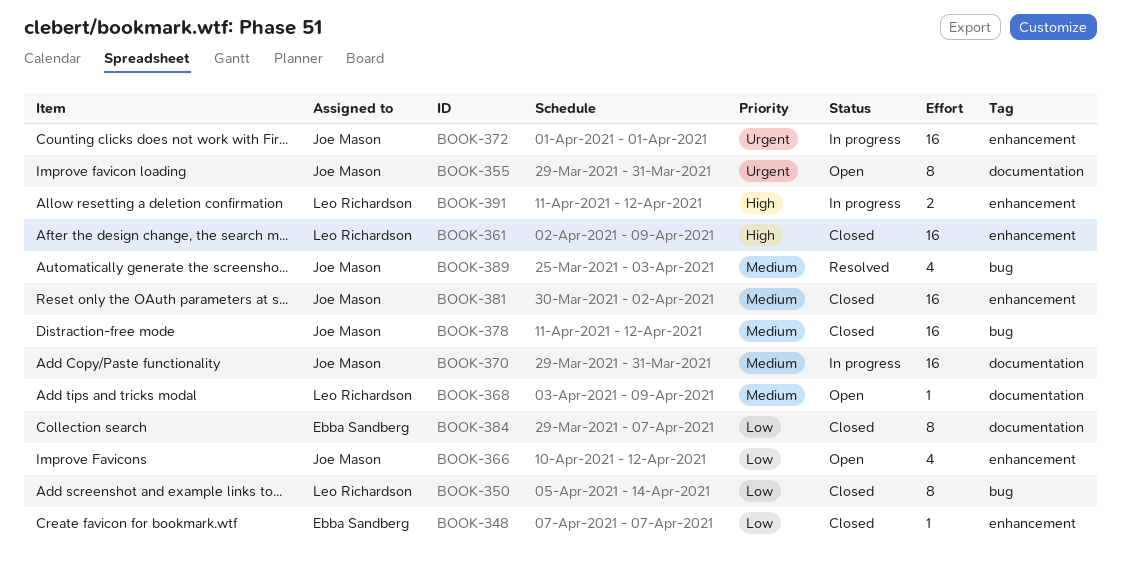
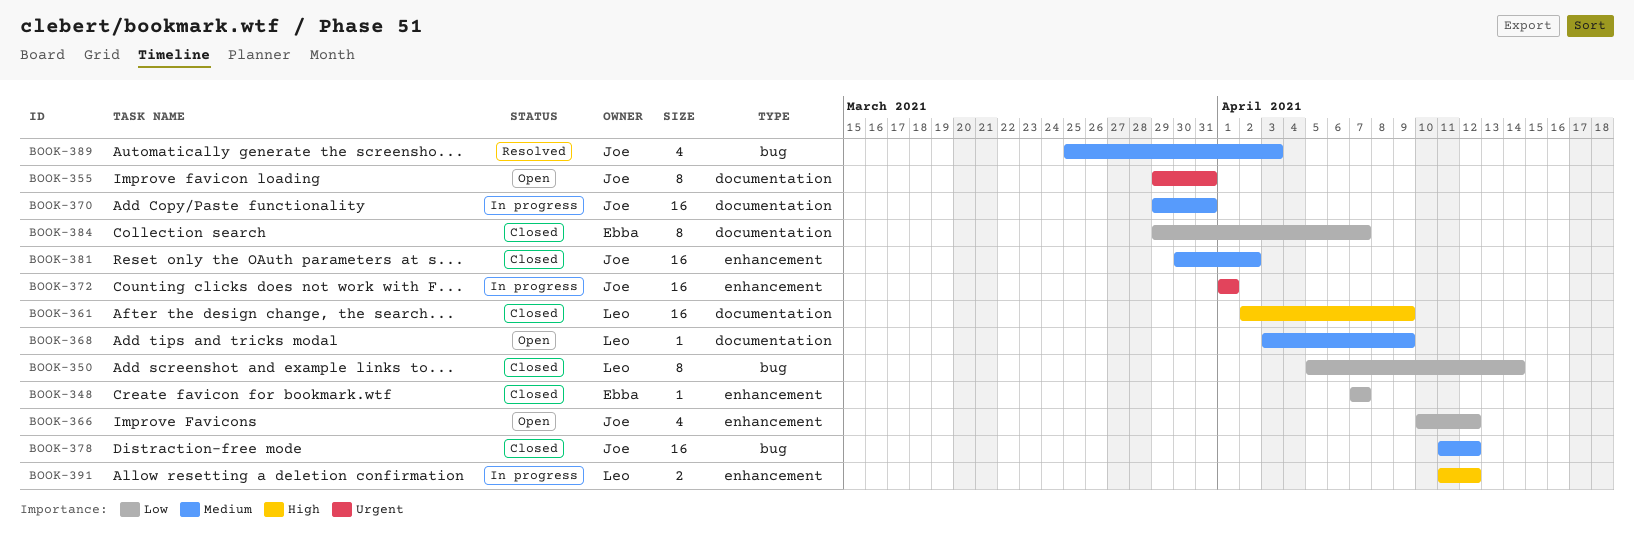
BOOK-361, label: enhancement -> documentation

